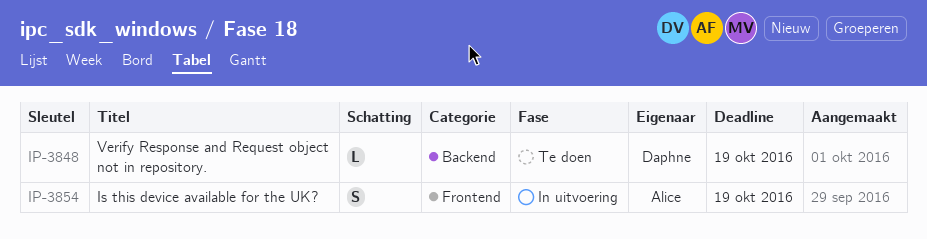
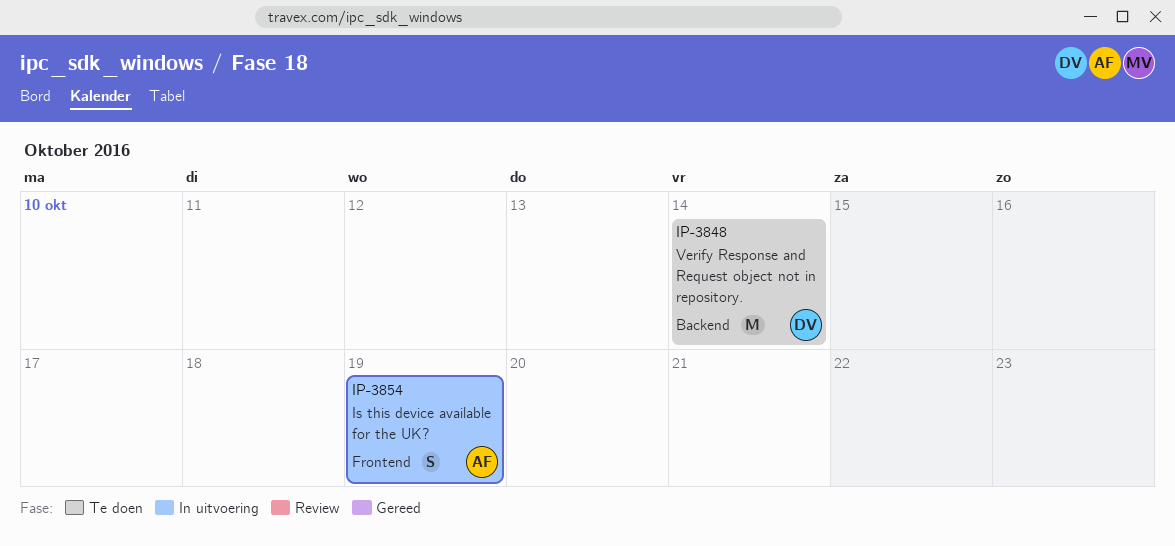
IP-3848, estimate: L -> M
IP-3848, due: Oct 19 -> Oct 14

